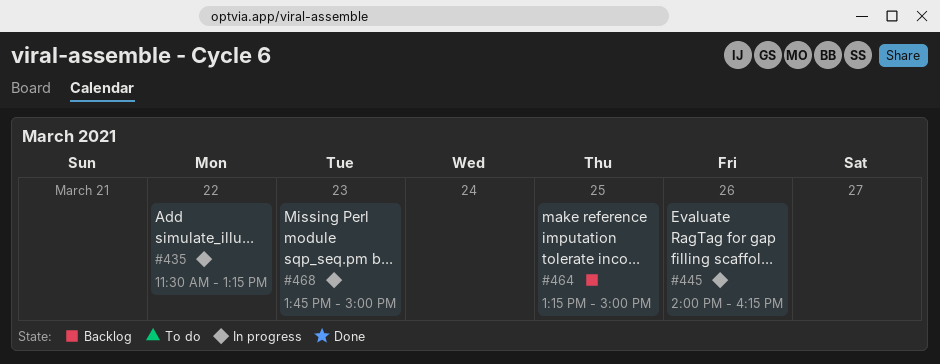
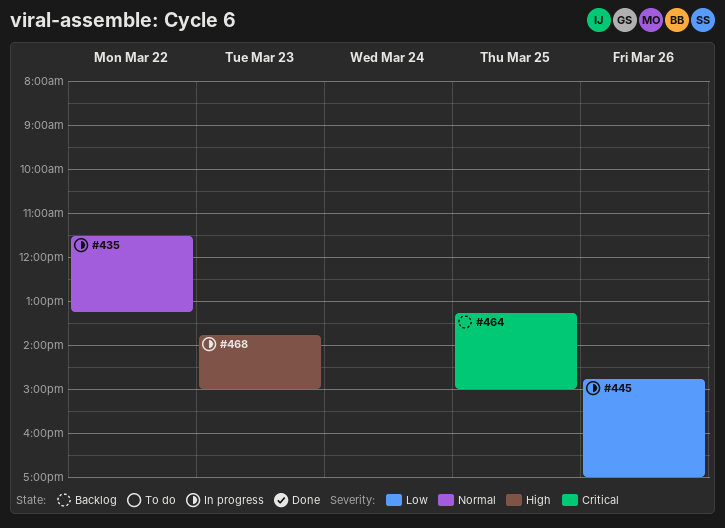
#445, begins: 14:00 -> 14:45
#445, ends: 16:15 -> 17:00

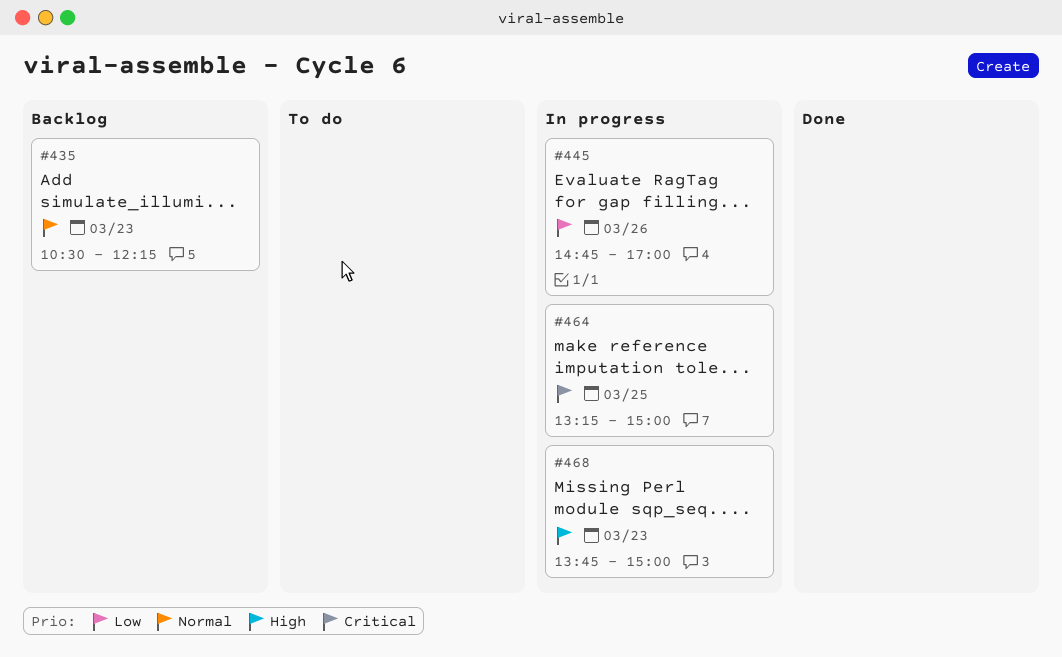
#435, status: In progress -> Backlog
#435, day: Mar 22 -> Mar 23
#435, begins: 11:30 -> 10:30
#435, ends: 13:15 -> 12:15
#464, status: Backlog -> In progress

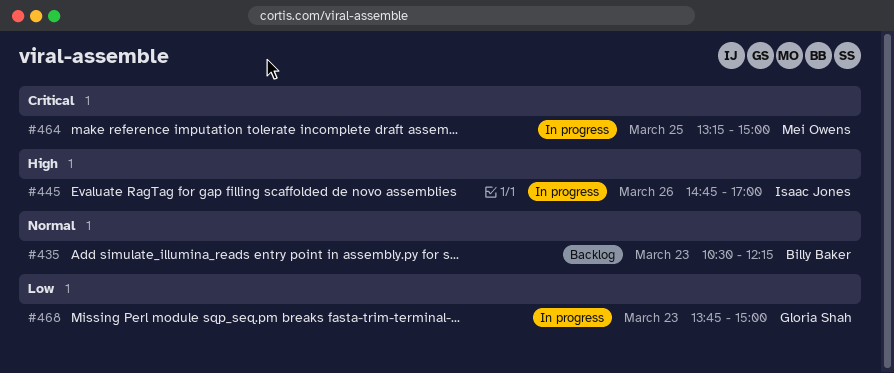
#445, priority: Low -> High
#468, priority: High -> Low

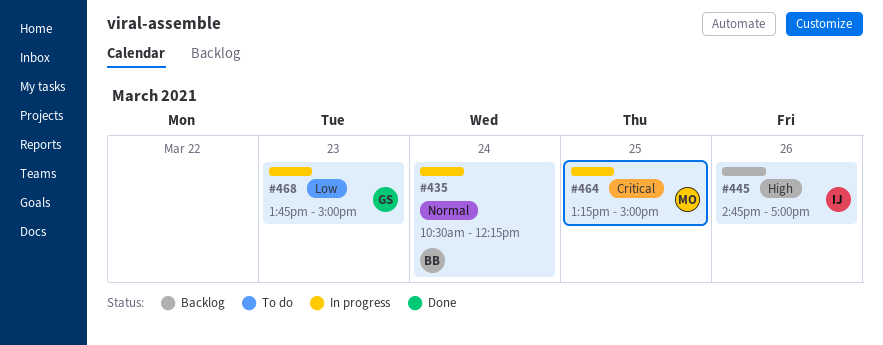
#435, status: Backlog -> In progress
#435, day: Mar 23 -> Mar 24
#445, status: In progress -> Backlog

